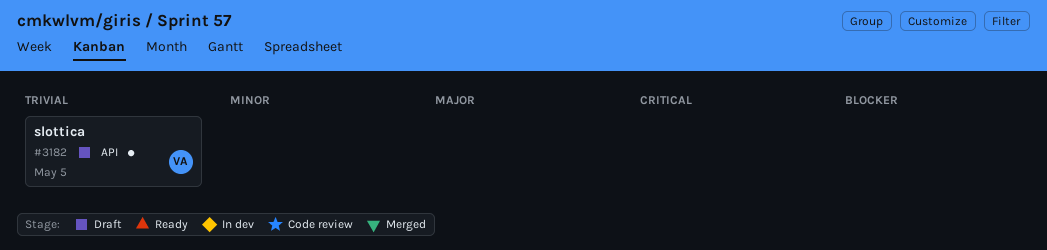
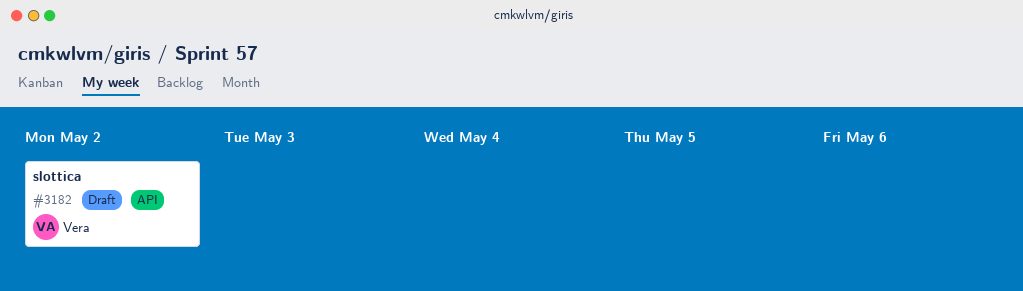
#3182, due: May 5 -> May 2

